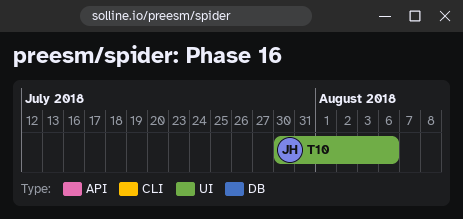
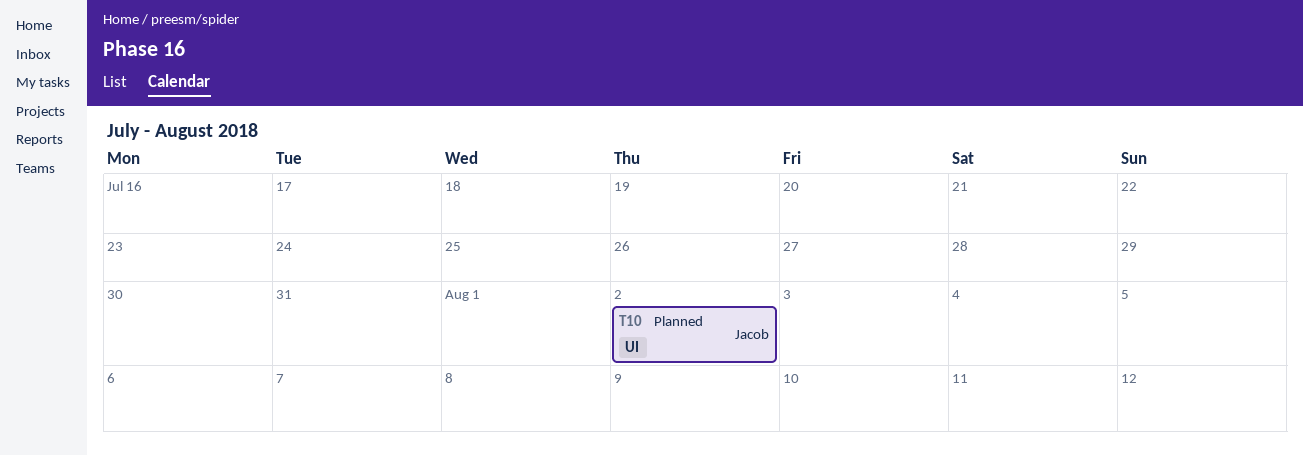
T10, due: Aug 6 -> Aug 2

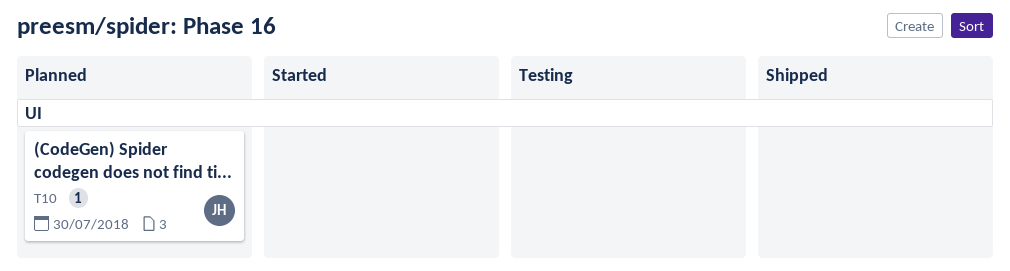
T10, due: Aug 2 -> Jul 30

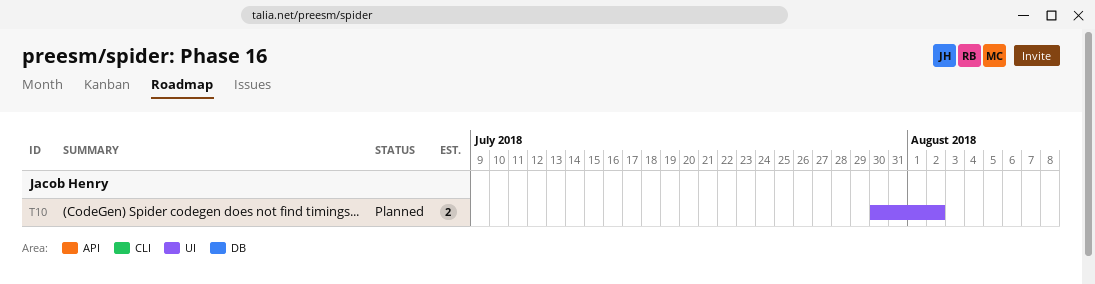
T10, estimate: 1 -> 2
T10, due: Jul 30 -> Aug 2

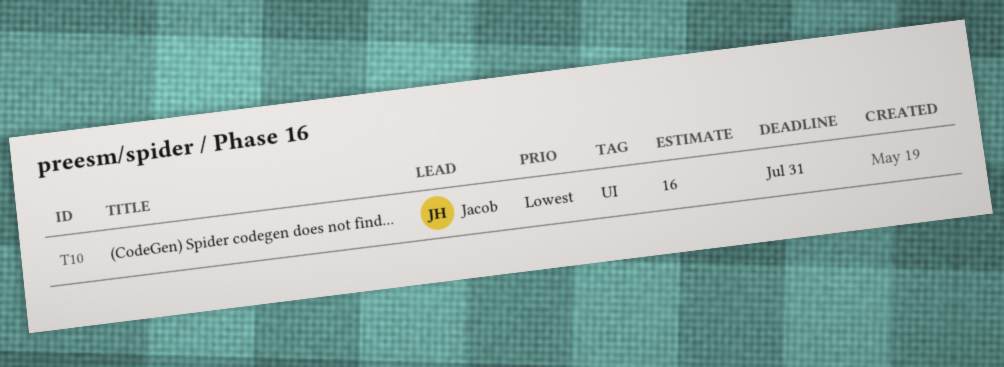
T10, estimate: 2 -> 16
T10, due: Aug 2 -> Jul 31

